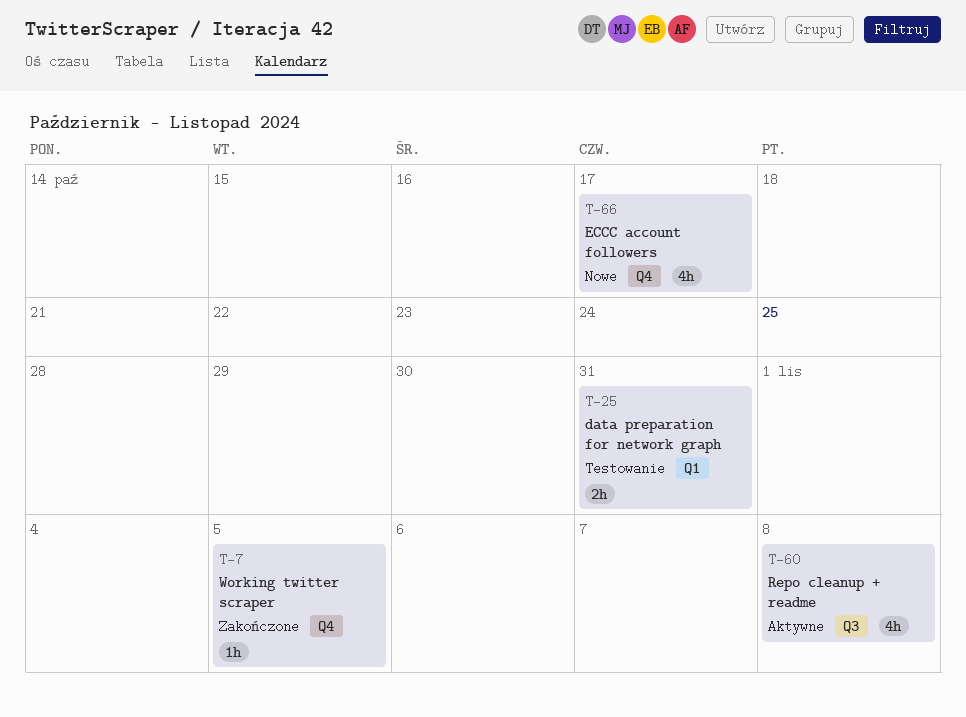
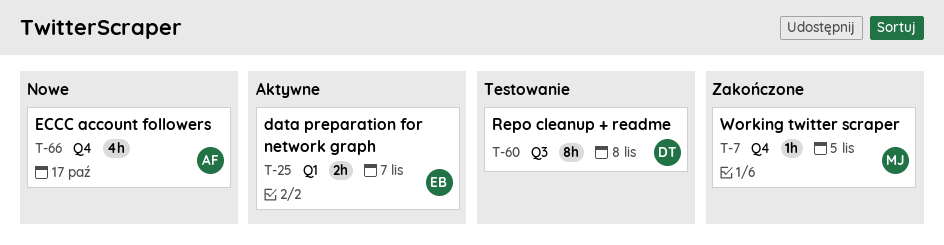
T-25, status: Testowanie -> Aktywne
T-25, due: Oct 31 -> Nov 7
T-60, status: Aktywne -> Testowanie
T-60, estimate: 4h -> 8h

